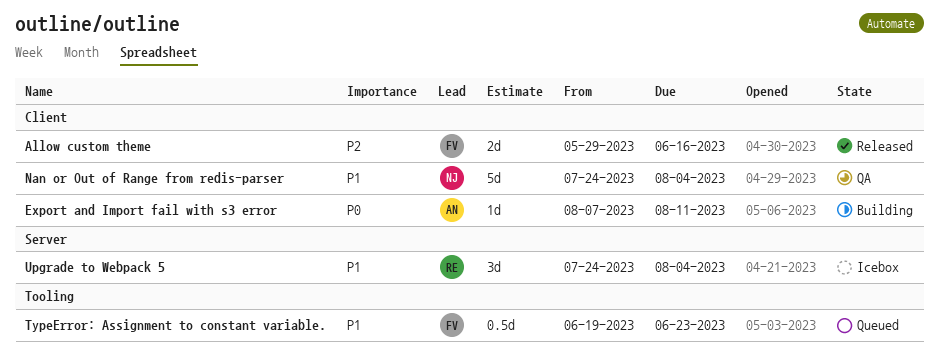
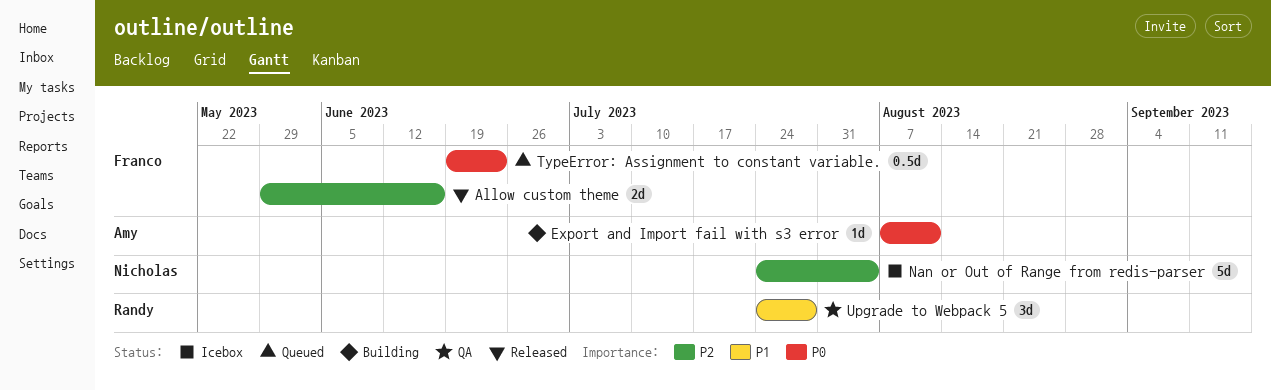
Nan or Out of Range from redis-parser, status: QA -> Icebox
Nan or Out of Range from redis-parser, priority: P1 -> P2
TypeError: Assignment to constant variable., priority: P1 -> P0
Upgrade to Webpack 5, status: Icebox -> QA
Upgrade to Webpack 5, due: Aug 4 -> Jul 28

